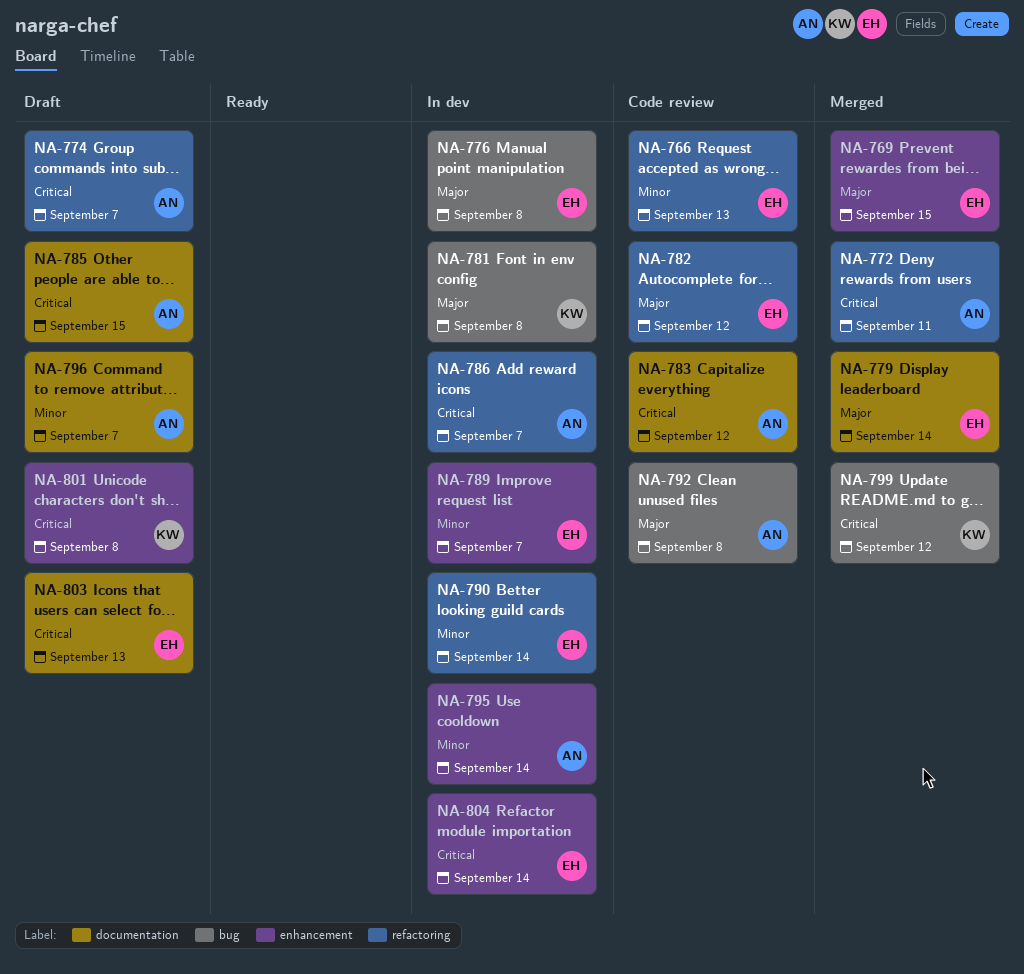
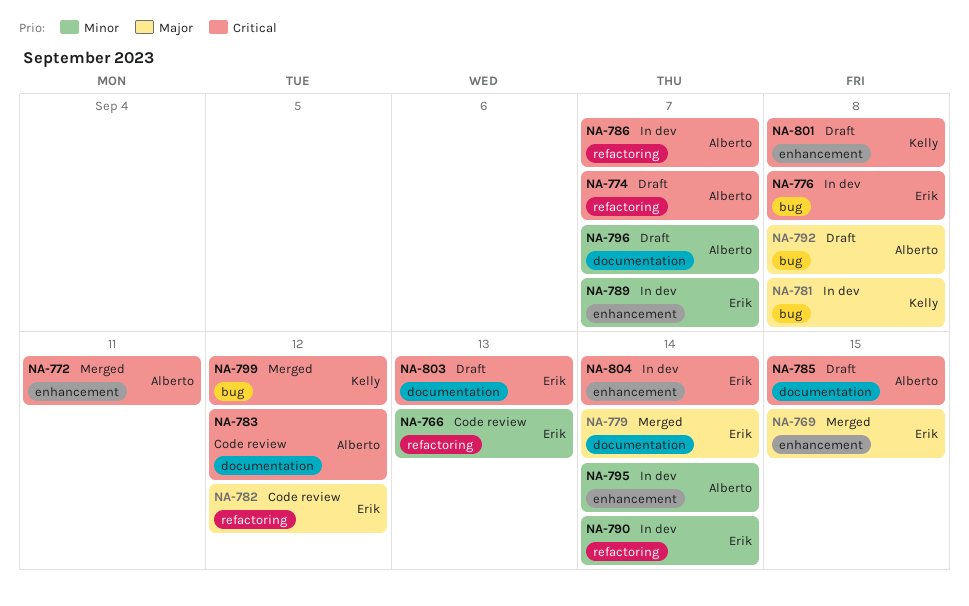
NA-772, label: refactoring -> enhancement
NA-776, priority: Major -> Critical
NA-792, status: Code review -> Draft

